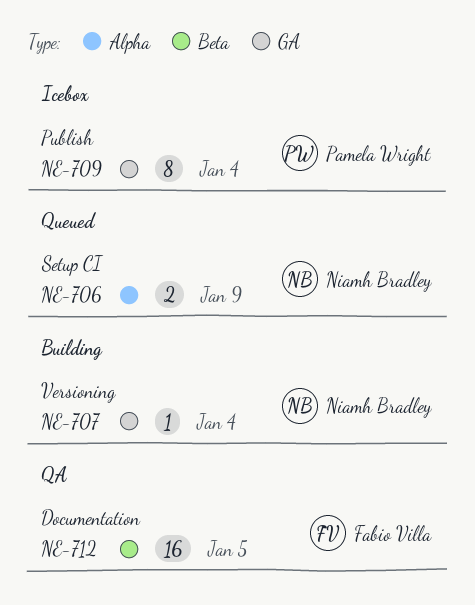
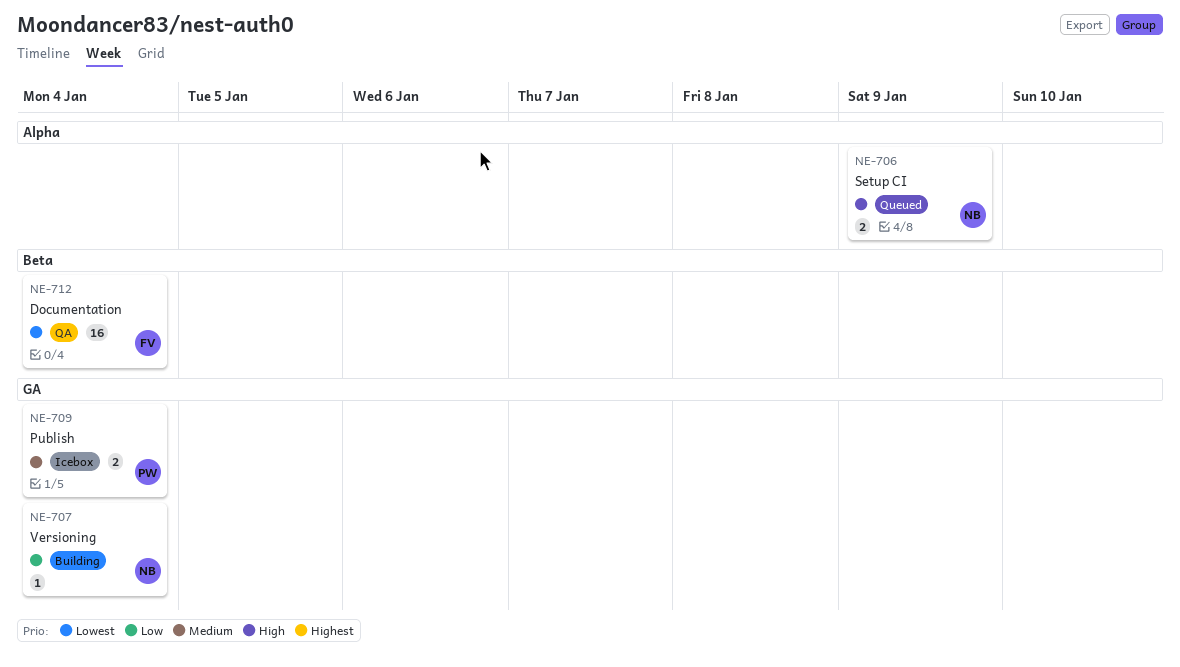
NE-709, estimate: 8 -> 2
NE-712, due: Jan 5 -> Jan 4

